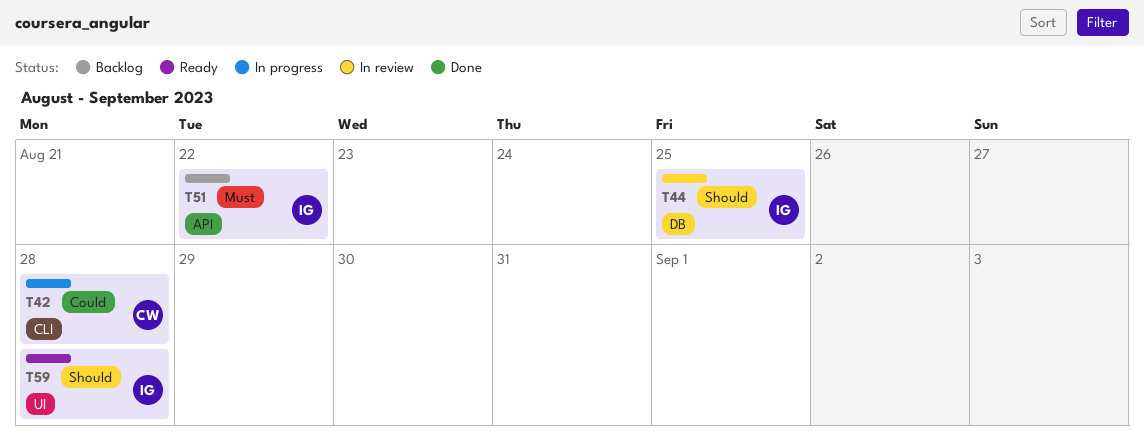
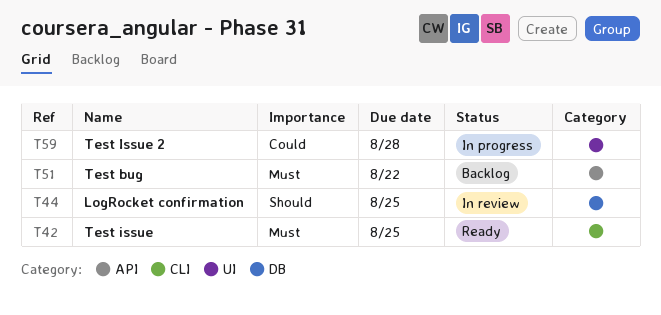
T42, status: In progress -> Ready
T42, priority: Could -> Must
T42, due: Aug 28 -> Aug 25
T59, status: Ready -> In progress
T59, priority: Should -> Could

